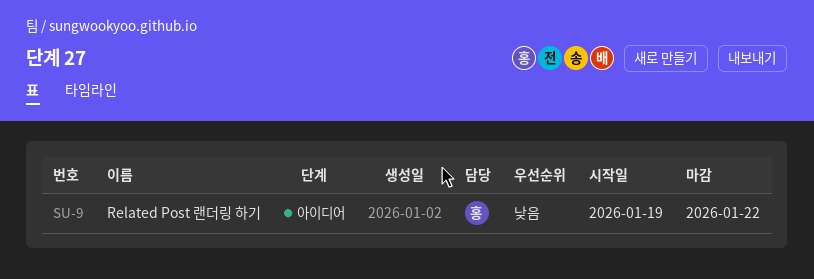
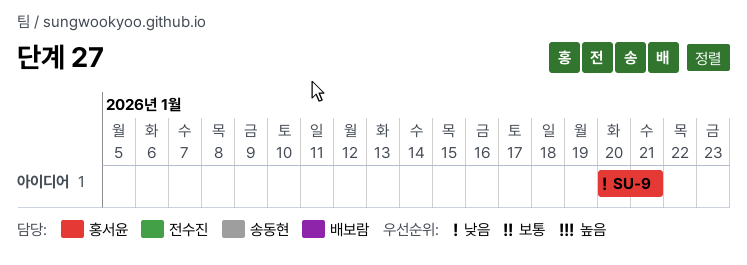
SU-9, start: Jan 19 -> Jan 20
SU-9, due: Jan 22 -> Jan 21

